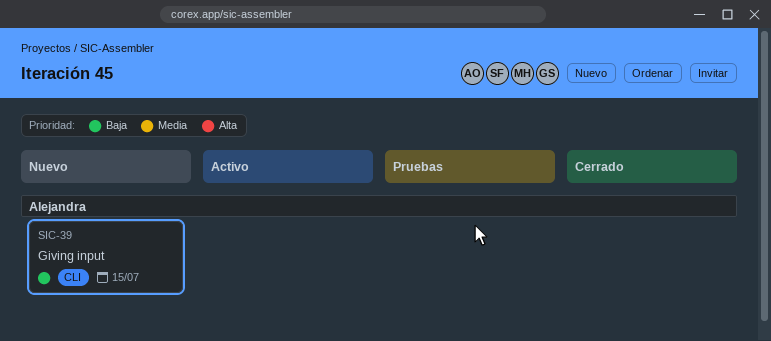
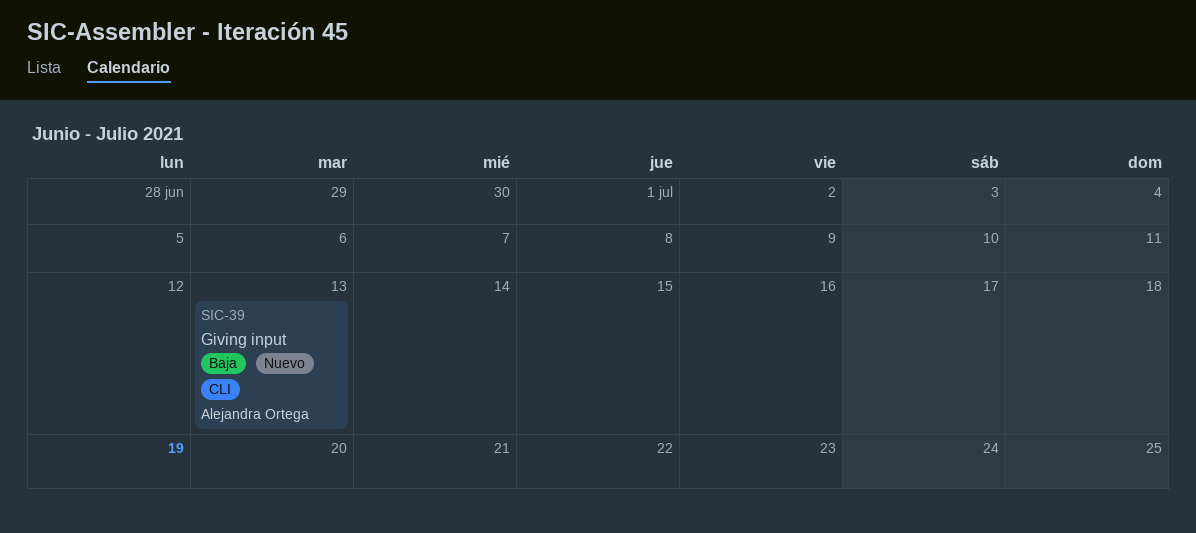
SIC-39, due: Jul 15 -> Jul 13

